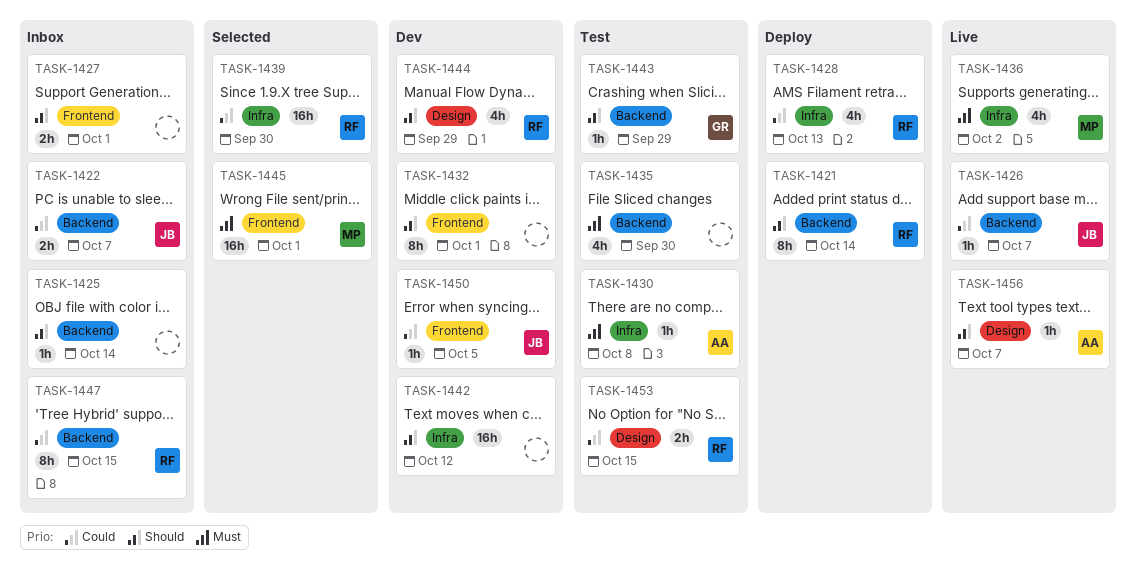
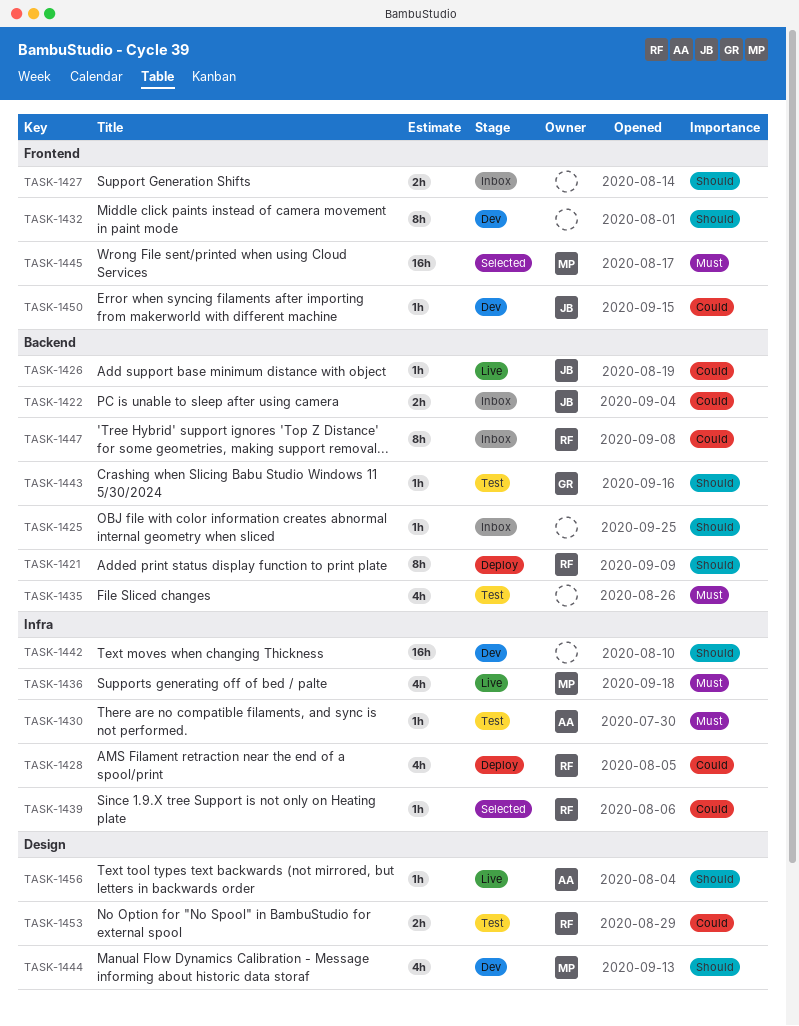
TASK-1439, estimate: 16h -> 1h
TASK-1444, owner: RF -> MP

